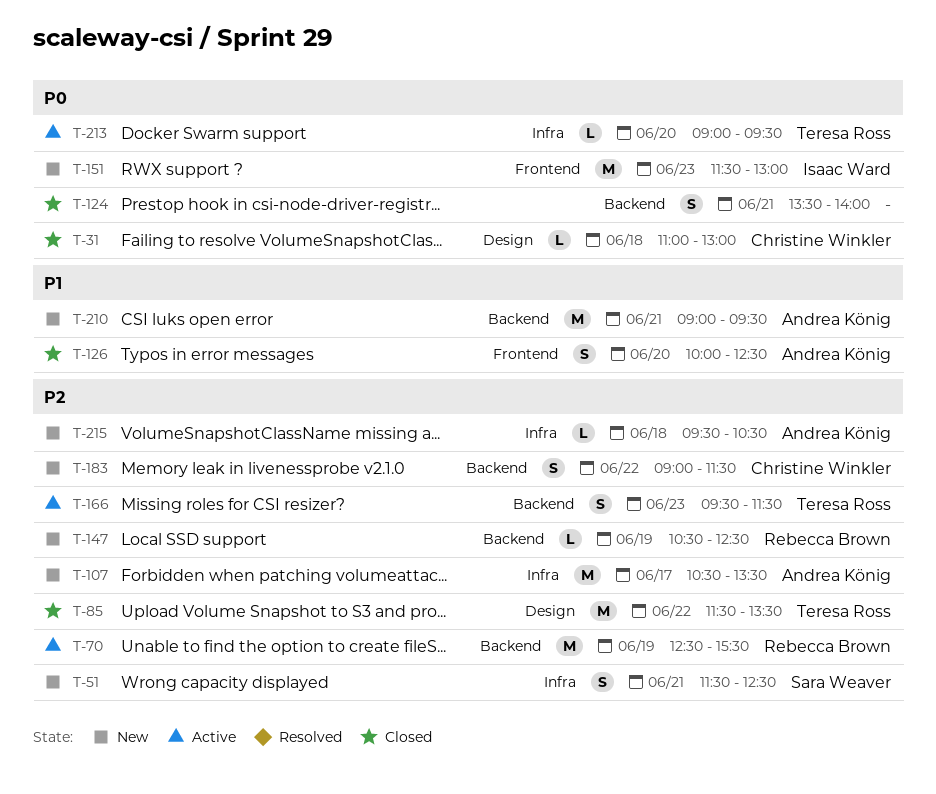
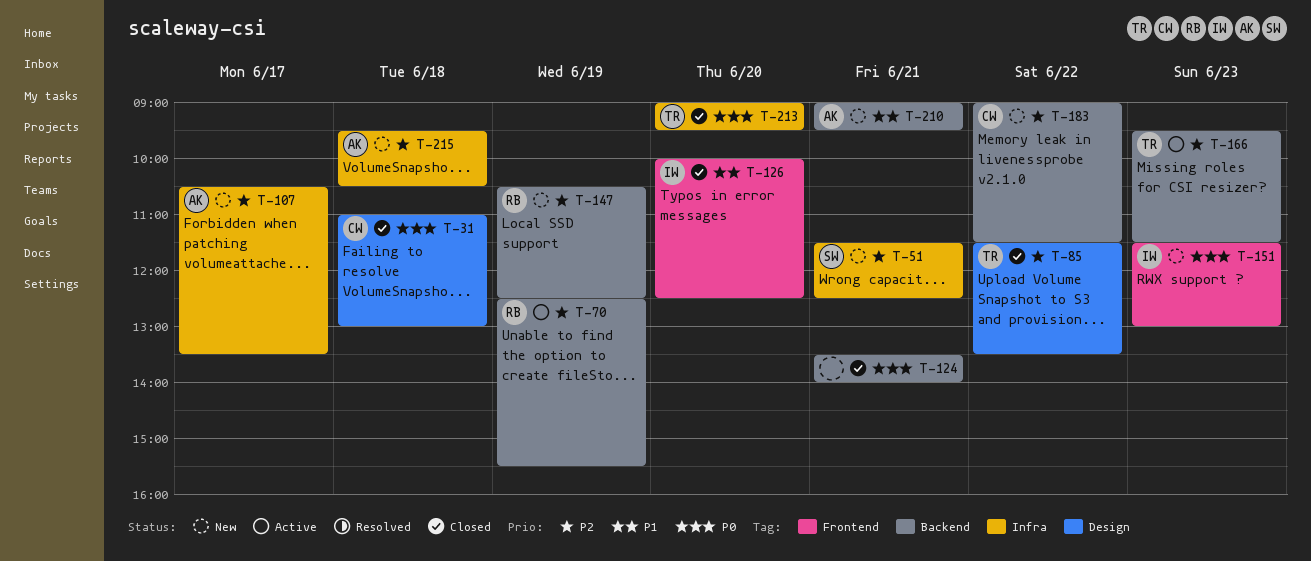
T-126, owner: Andrea König -> Isaac Ward
T-213, status: Active -> Closed

